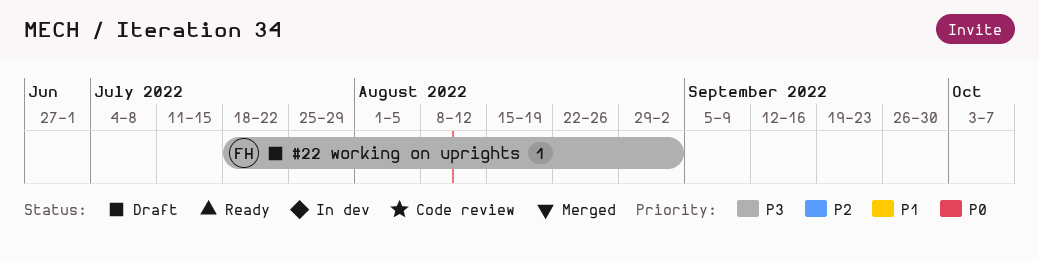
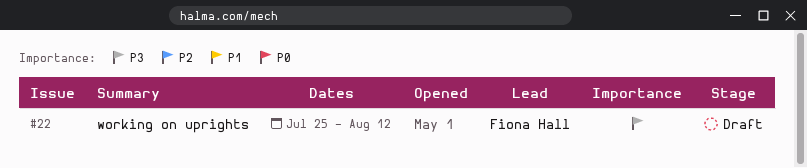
#22, start: Jul 18 -> Jul 25
#22, due: Sep 2 -> Aug 12

